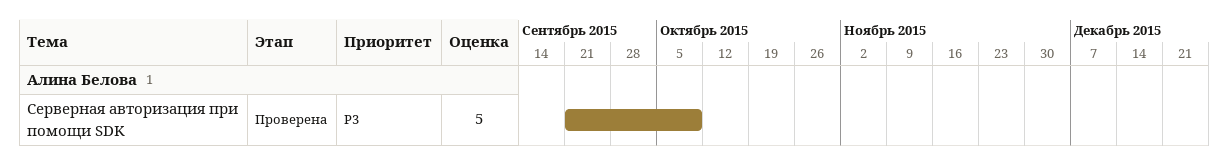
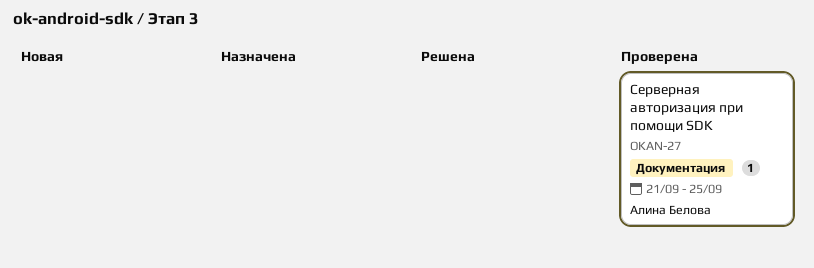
Серверная авторизация при помощи SDK, estimate: 5 -> 1
Серверная авторизация при помощи SDK, due: Oct 9 -> Sep 25

